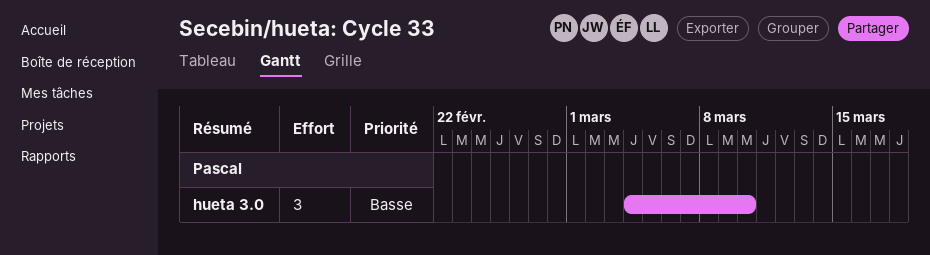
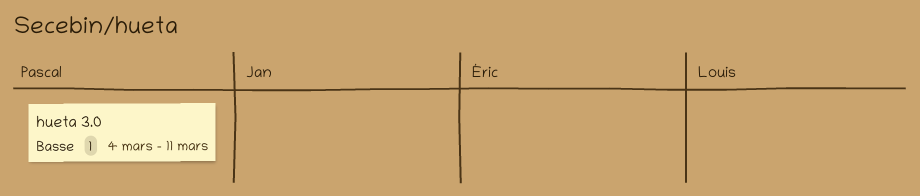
hueta 3.0, estimate: 3 -> 1
hueta 3.0, due: Mar 10 -> Mar 11

